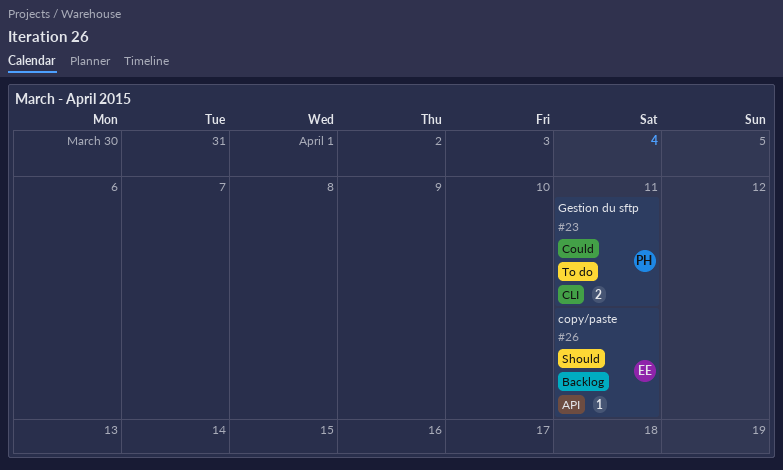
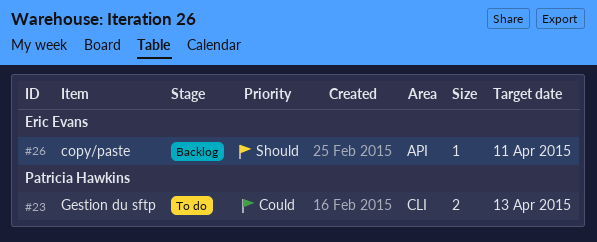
#23, due: Apr 11 -> Apr 13

